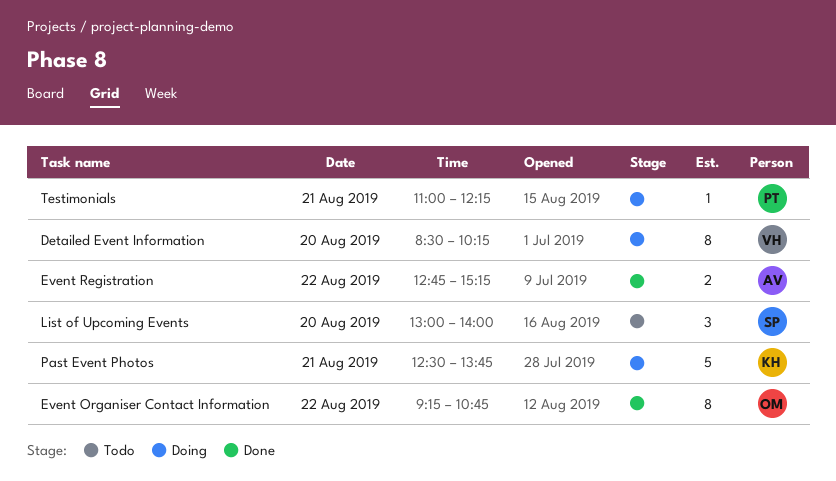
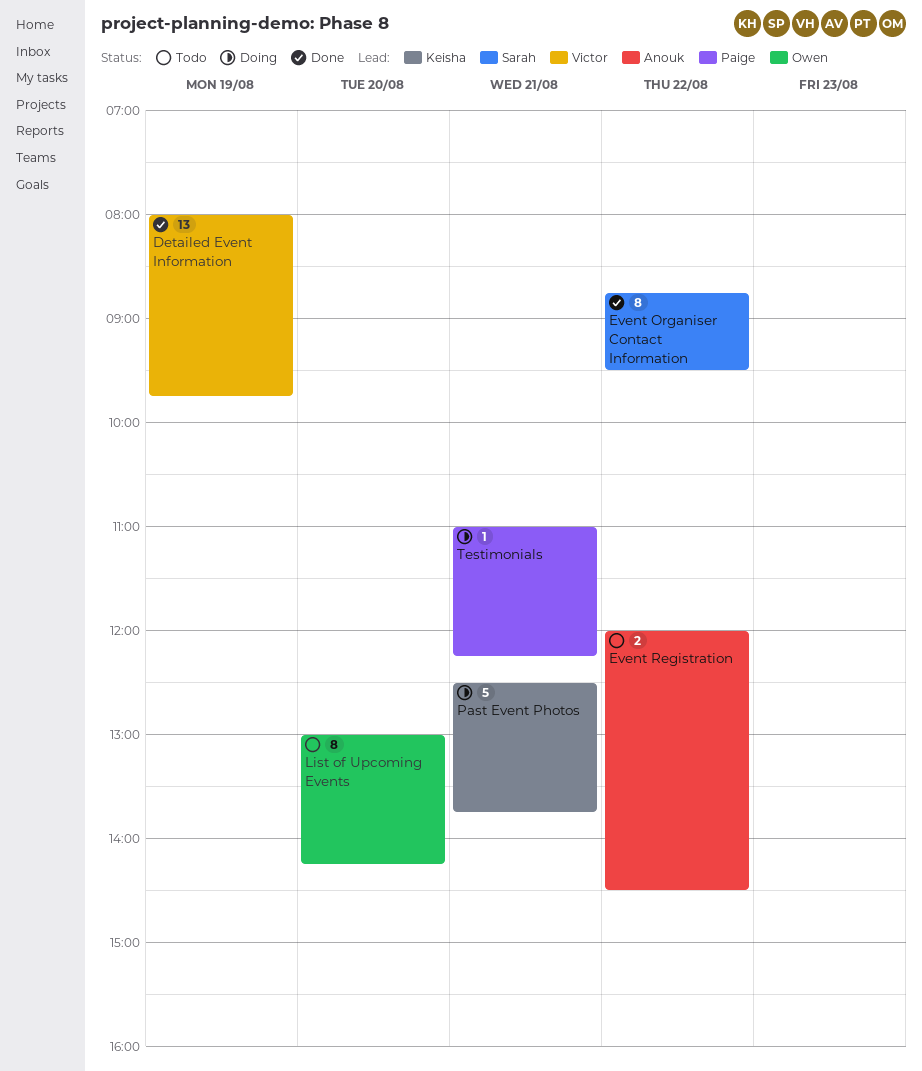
Detailed Event Information, status: Doing -> Done
Detailed Event Information, estimate: 8 -> 13
Detailed Event Information, day: Aug 20 -> Aug 19
Detailed Event Information, begins: 08:30 -> 08:00
Detailed Event Information, ends: 10:15 -> 09:45
Event Organiser Contact Information, owner: Owen -> Sarah
Event Organiser Contact Information, begins: 09:15 -> 08:45
Event Organiser Contact Information, ends: 10:45 -> 09:30
Event Registration, status: Done -> Todo
Event Registration, begins: 12:45 -> 12:00
Event Registration, ends: 15:15 -> 14:30
List of Upcoming Events, owner: Sarah -> Owen
List of Upcoming Events, estimate: 3 -> 8
List of Upcoming Events, ends: 14:00 -> 14:15

